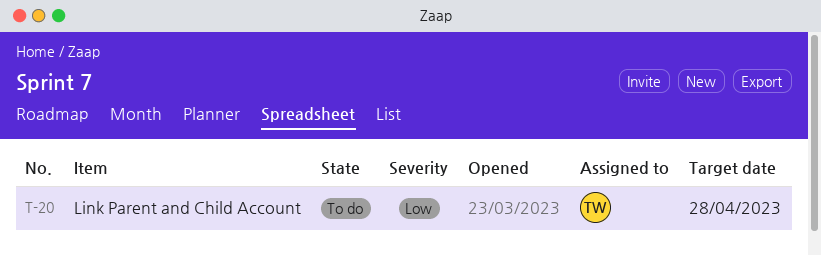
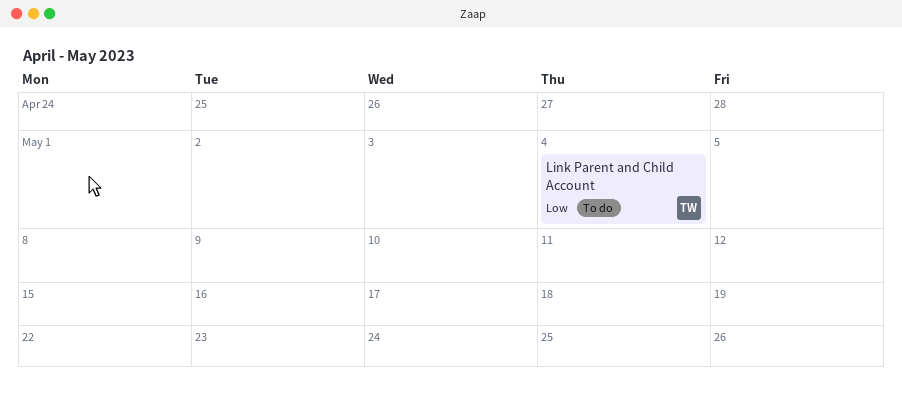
Link Parent and Child Account, due: Apr 28 -> May 4

